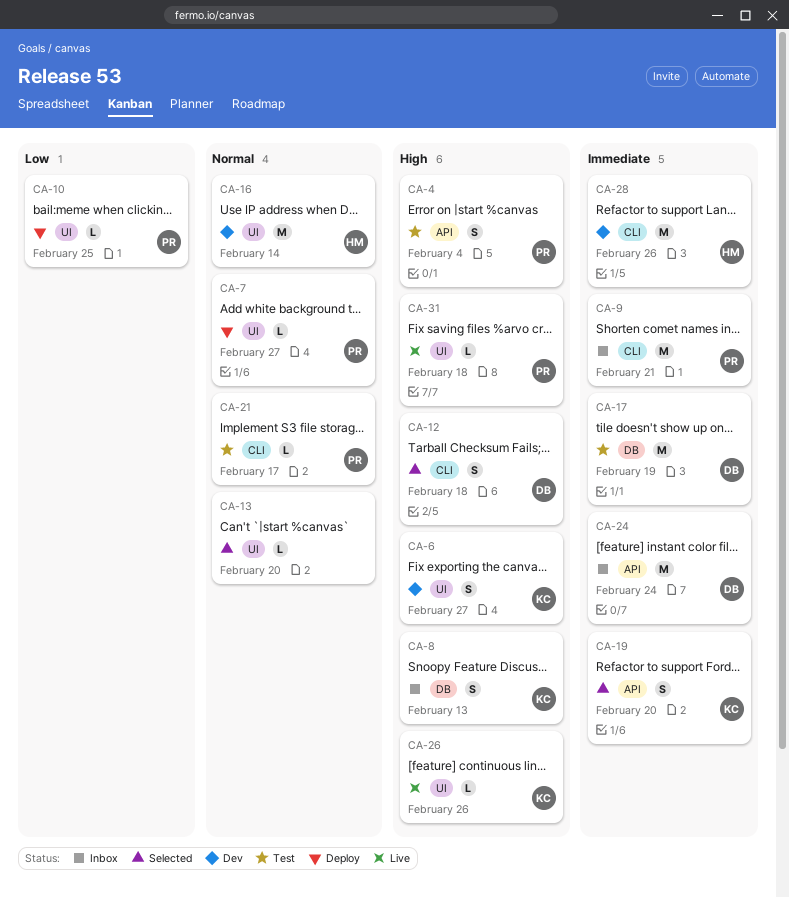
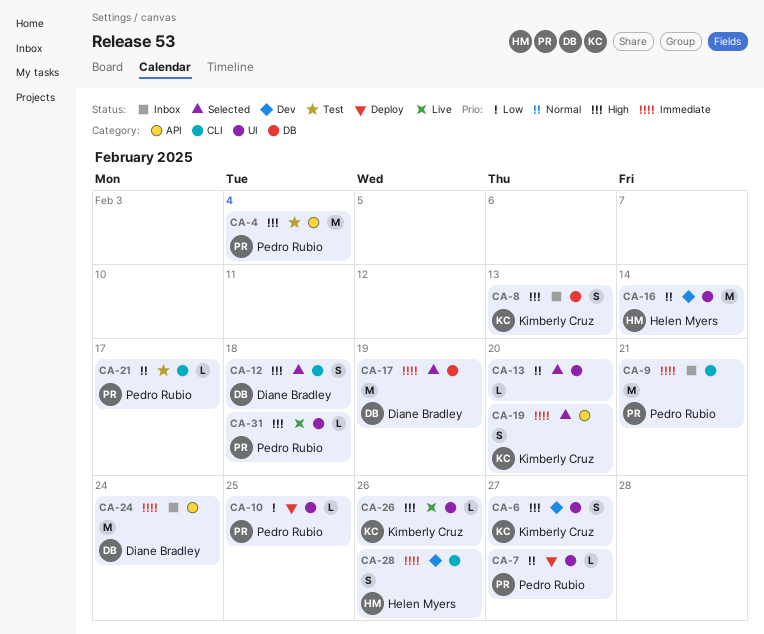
CA-4, estimate: S -> M
CA-17, status: Test -> Selected
CA-28, estimate: M -> S

